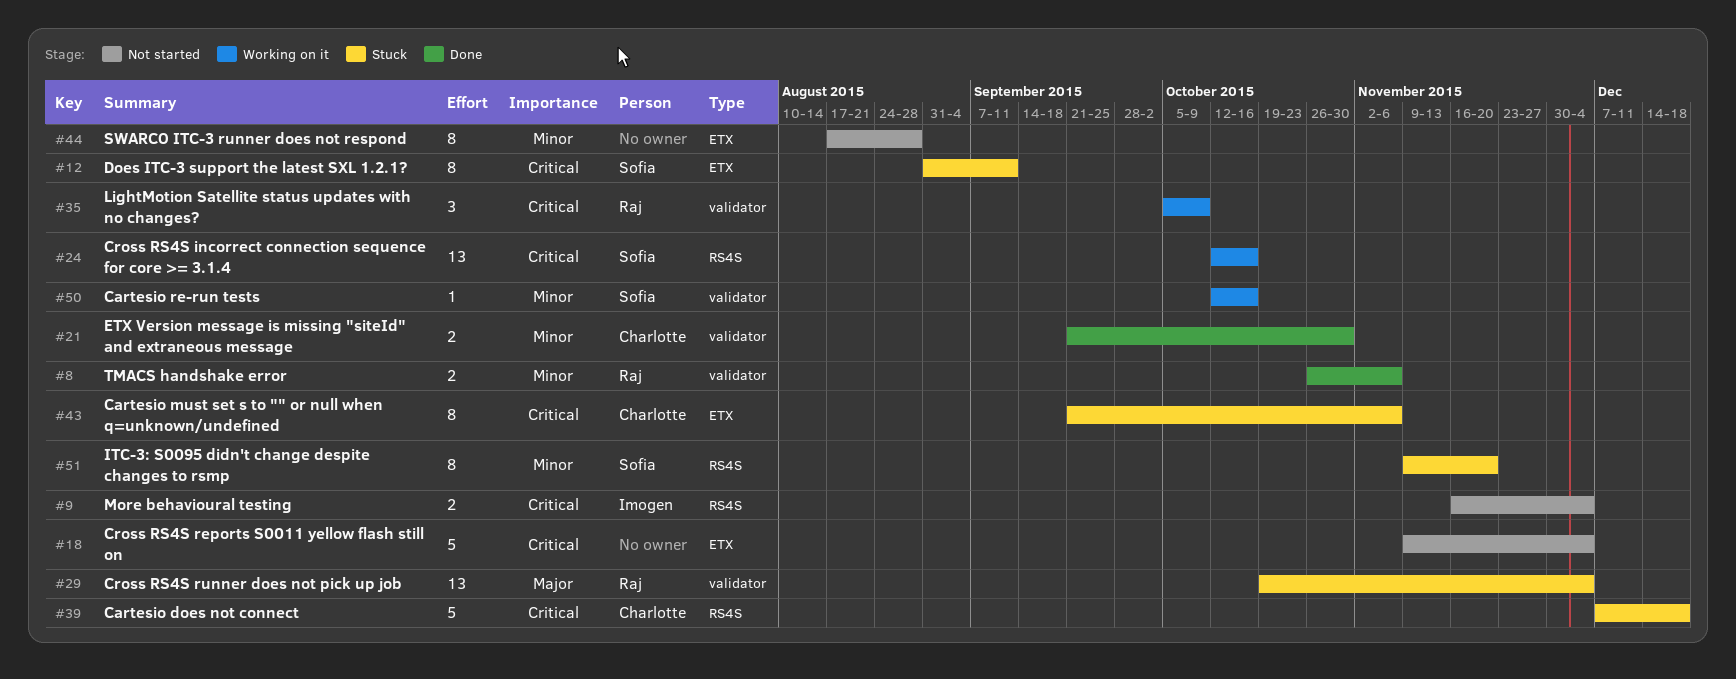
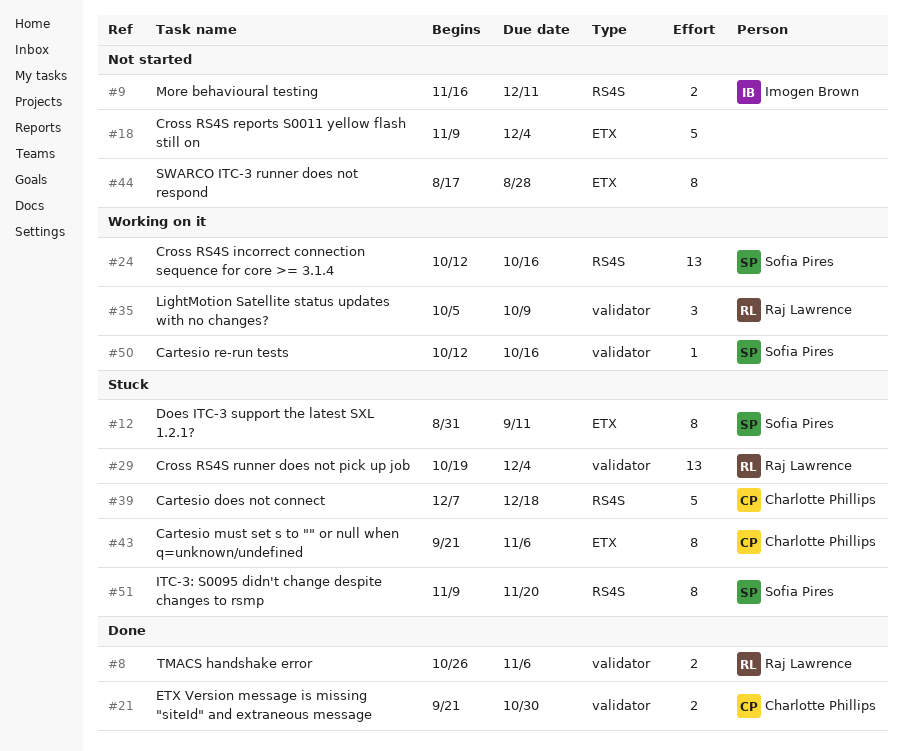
#9, due: Dec 4 -> Dec 11

